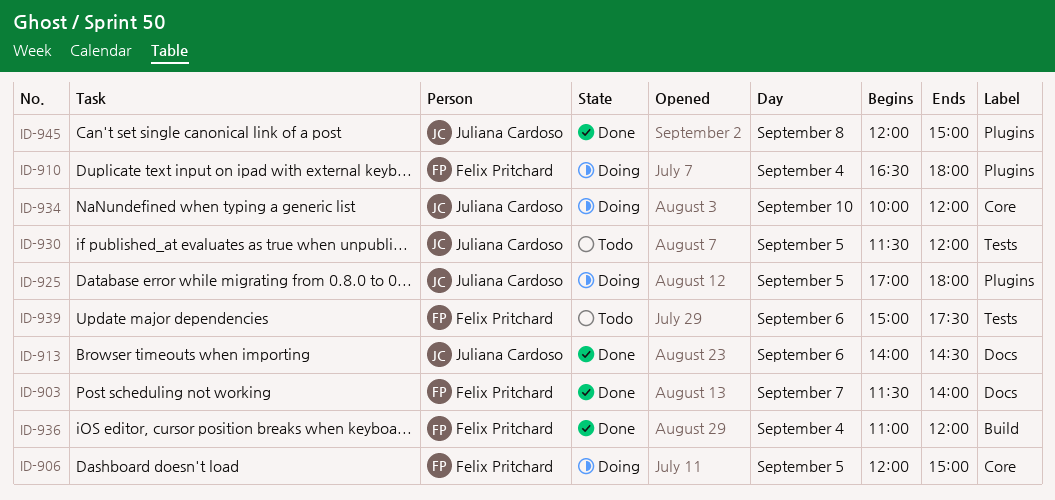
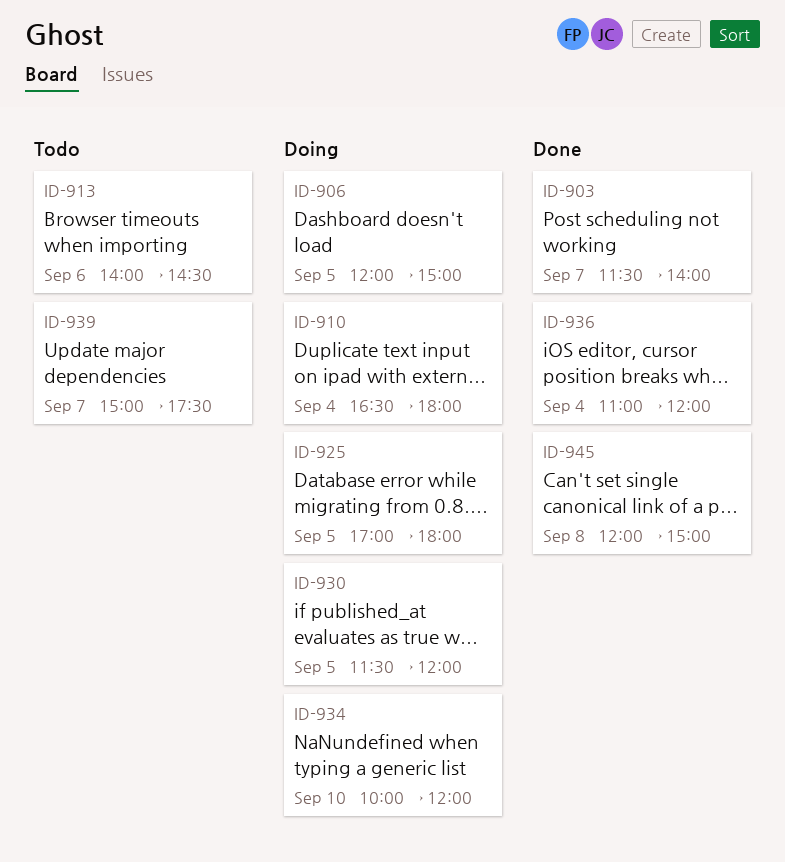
ID-913, status: Done -> Todo
ID-930, status: Todo -> Doing
ID-939, day: Sep 6 -> Sep 7

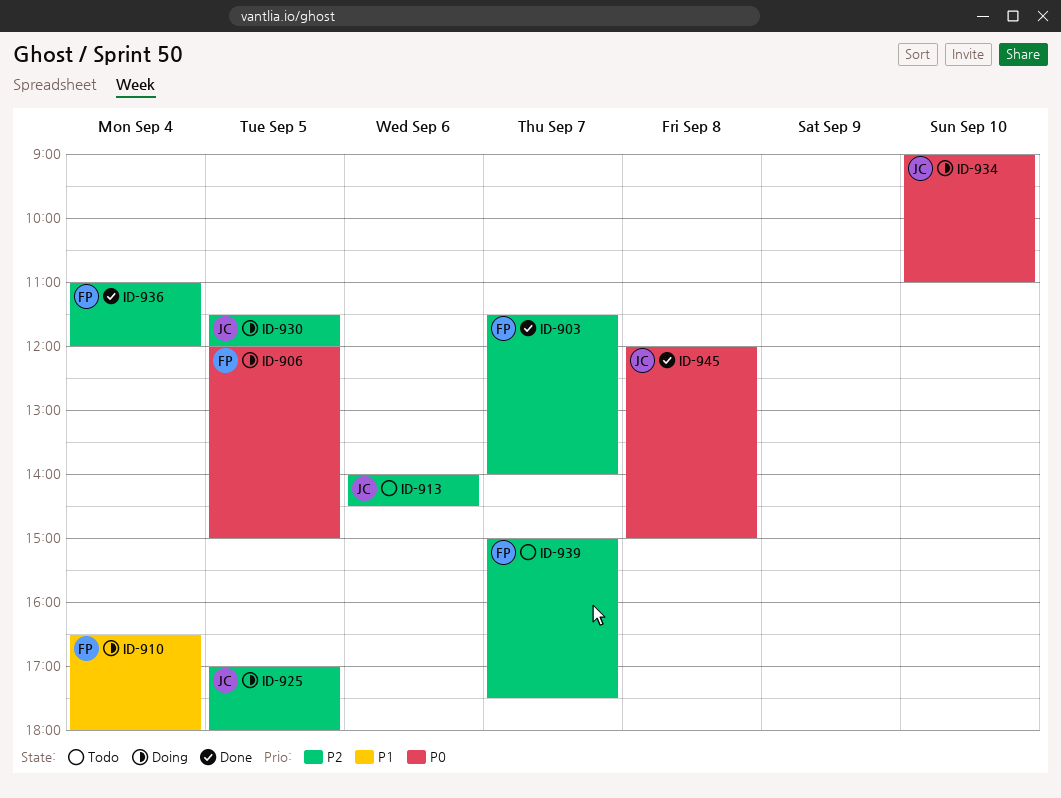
ID-934, begins: 10:00 -> 09:00
ID-934, ends: 12:00 -> 11:00

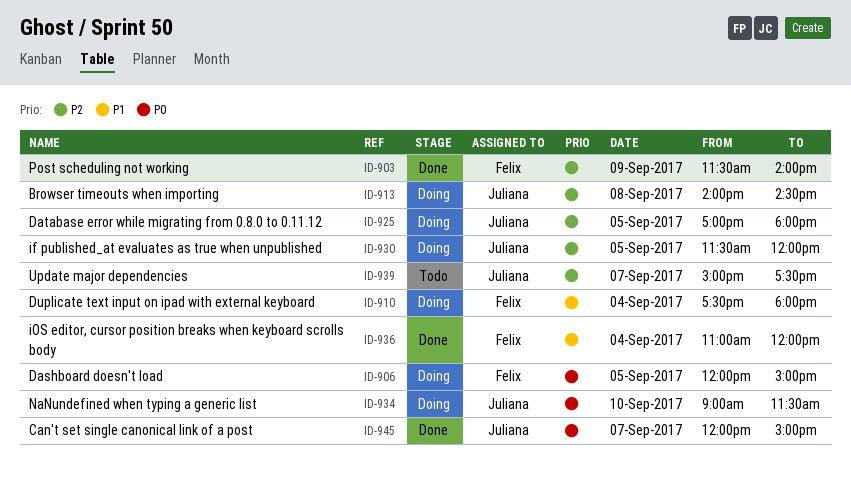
ID-903, day: Sep 7 -> Sep 9
ID-910, begins: 16:30 -> 17:30
ID-913, status: Todo -> Doing
ID-913, day: Sep 6 -> Sep 8
ID-934, ends: 11:00 -> 11:30
ID-936, priority: P2 -> P1
ID-939, owner: Felix -> Juliana
ID-945, day: Sep 8 -> Sep 7

